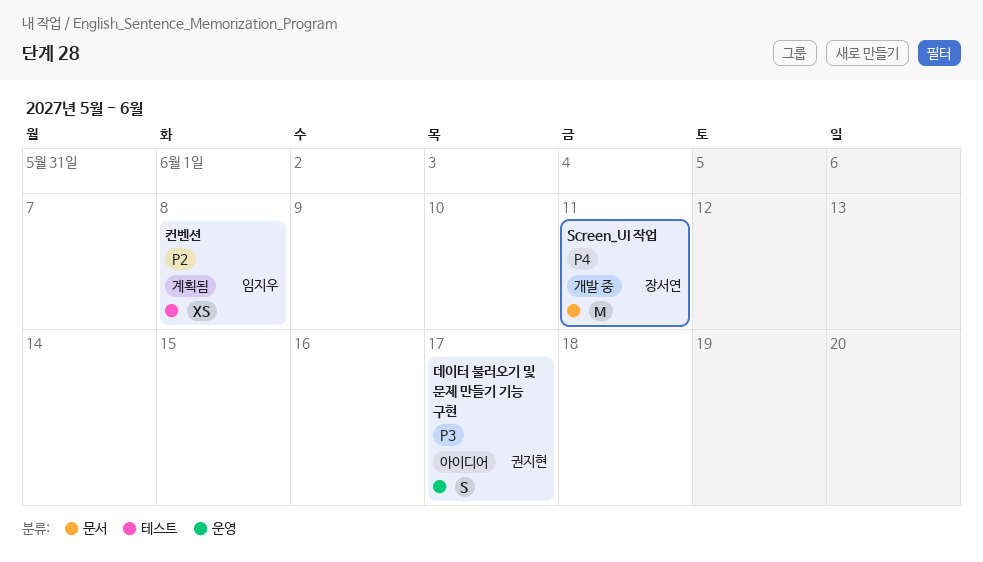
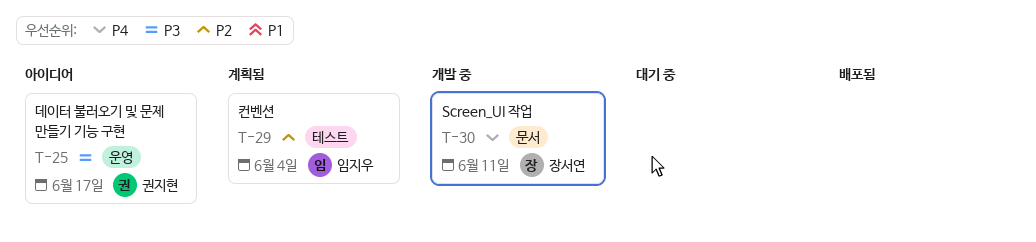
컨벤션, due: Jun 8 -> Jun 4

